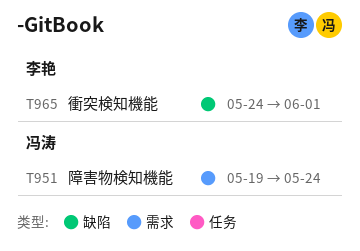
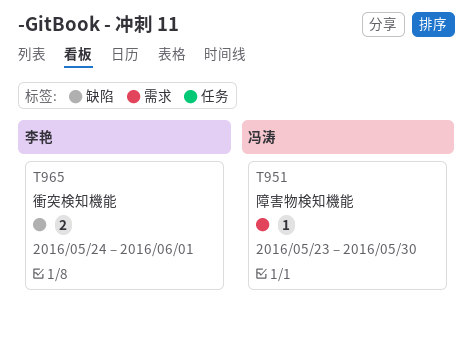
T951, start: May 19 -> May 23
T951, due: May 24 -> May 30

